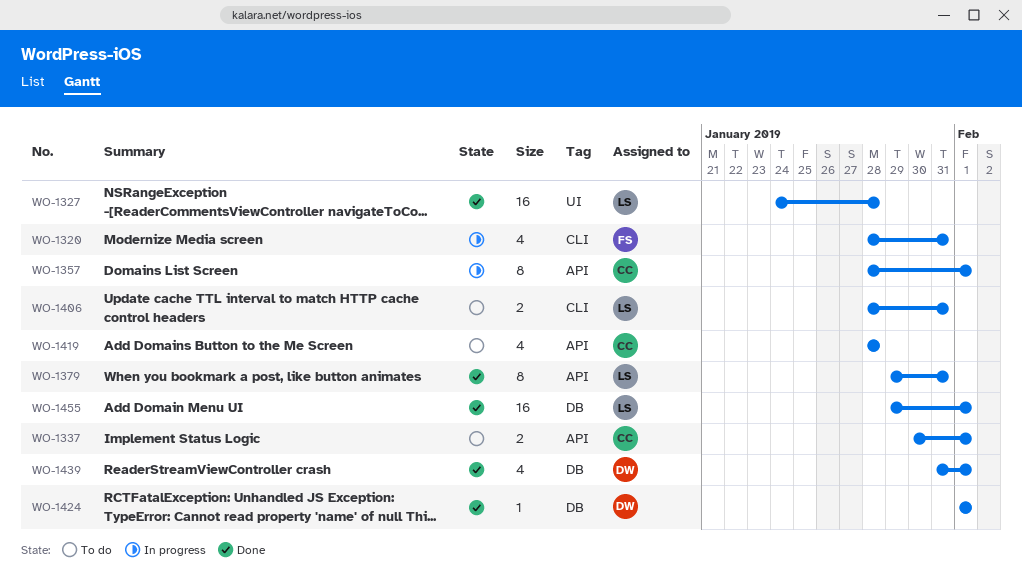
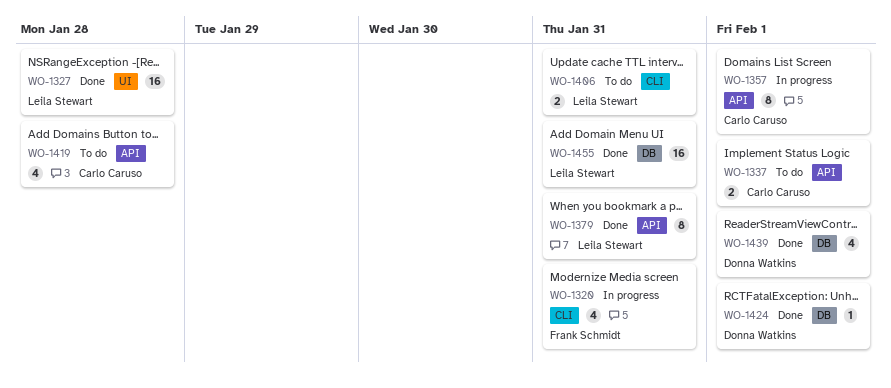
WO-1455, due: Feb 1 -> Jan 31

